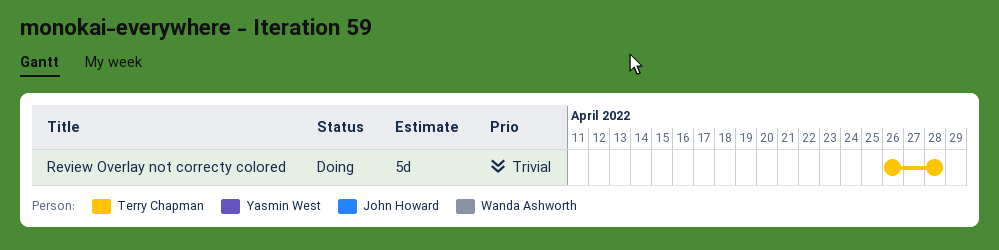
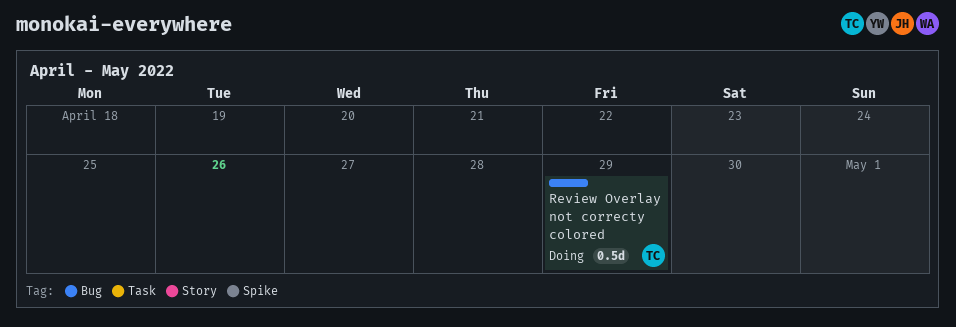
Review Overlay not correcty colored, estimate: 5d -> 0.5d
Review Overlay not correcty colored, due: Apr 28 -> Apr 29

